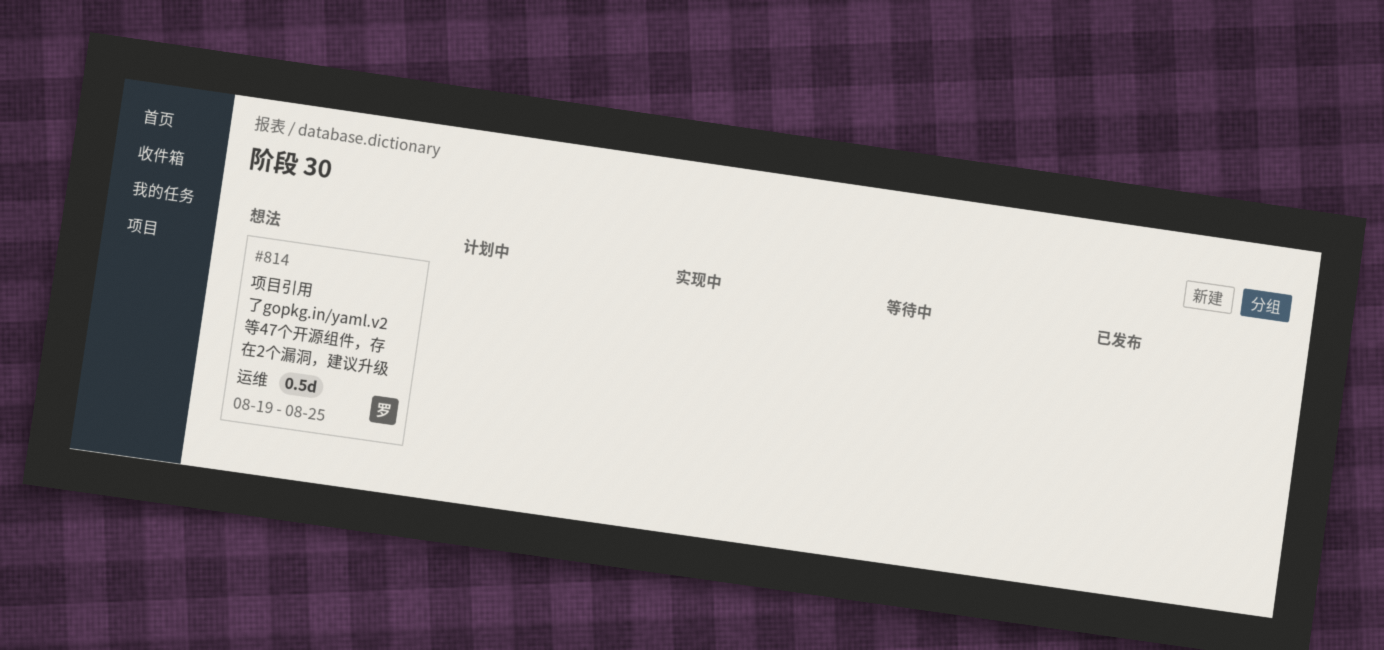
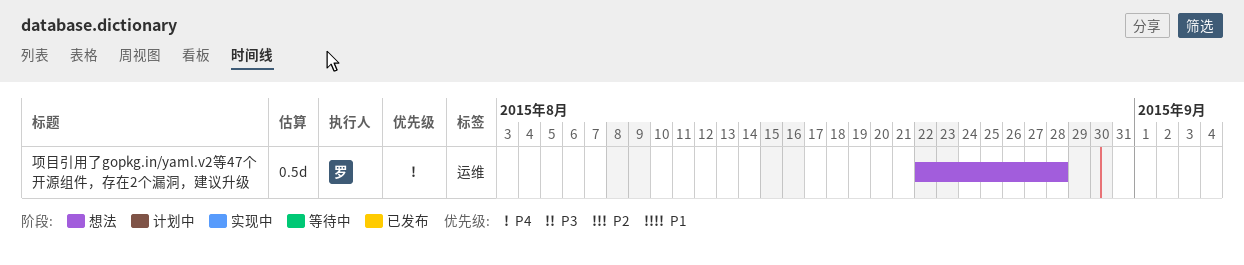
项目引用了gopkg.in/yaml.v2等47个开源组件，存在2个漏洞，建议升级, start: Aug 19 -> Aug 22
项目引用了gopkg.in/yaml.v2等47个开源组件，存在2个漏洞，建议升级, due: Aug 25 -> Aug 28

